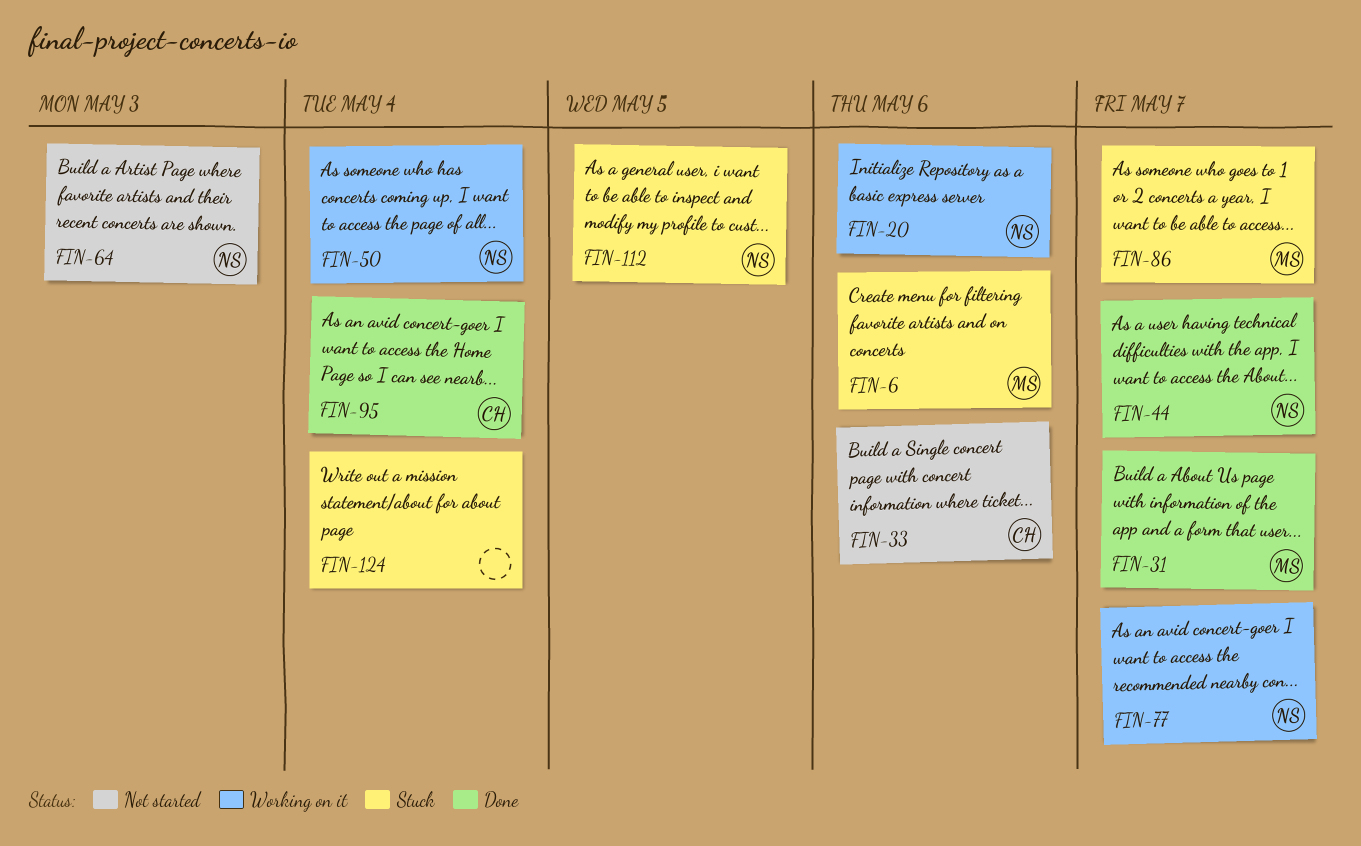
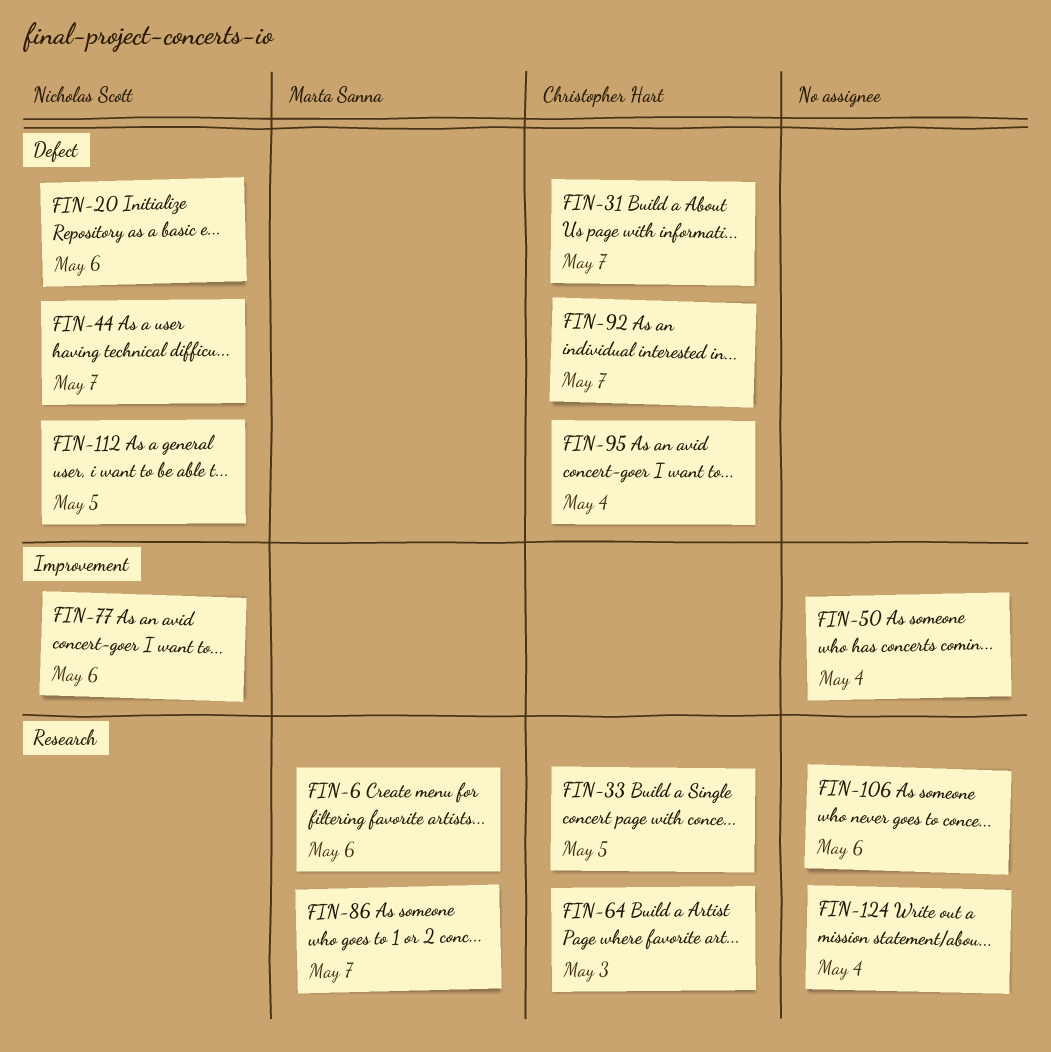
FIN-31, owner: Marta Sanna -> Christopher Hart
FIN-33, due: May 6 -> May 5
FIN-50, owner: Nicholas Scott -> none
FIN-64, owner: Nicholas Scott -> Christopher Hart
FIN-77, due: May 7 -> May 6
FIN-92: none -> present
FIN-106: none -> present

